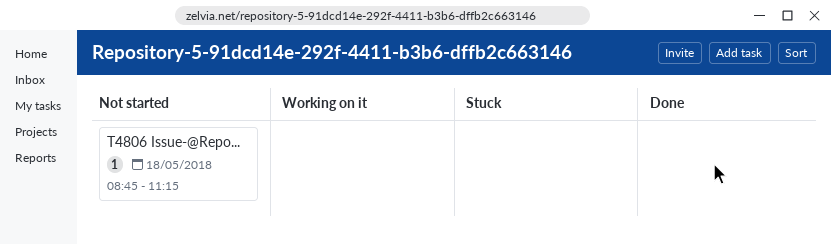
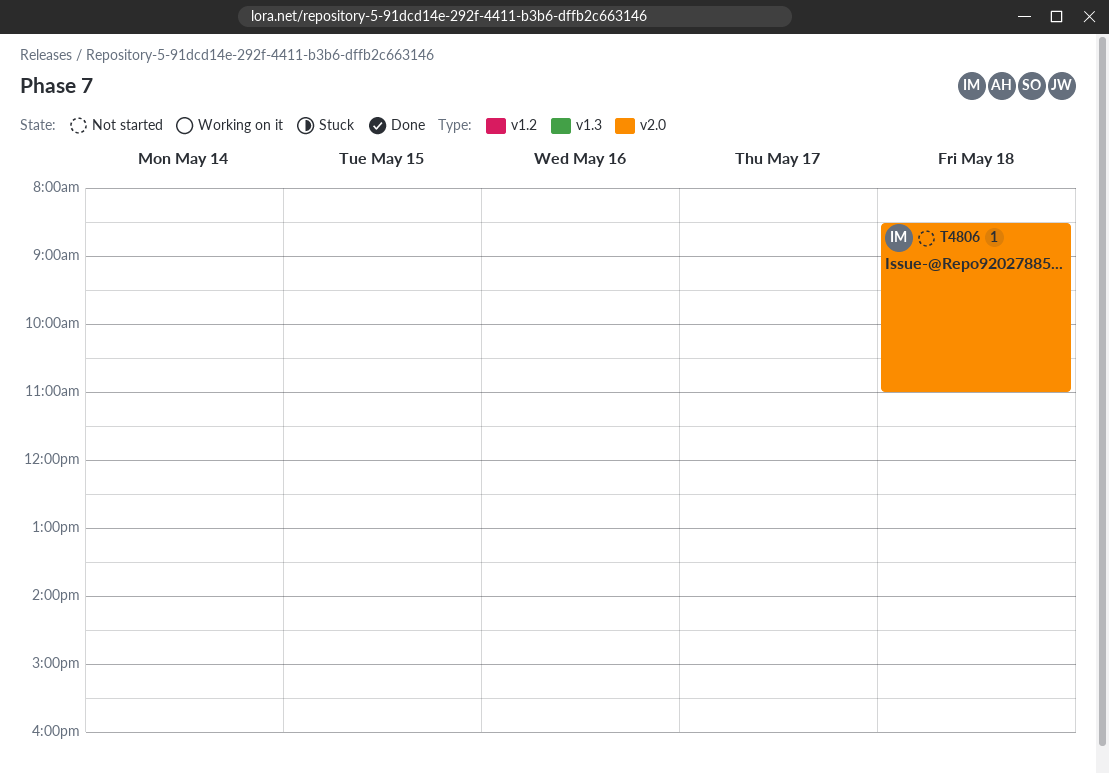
T4806, begins: 08:45 -> 08:30
T4806, ends: 11:15 -> 11:00

